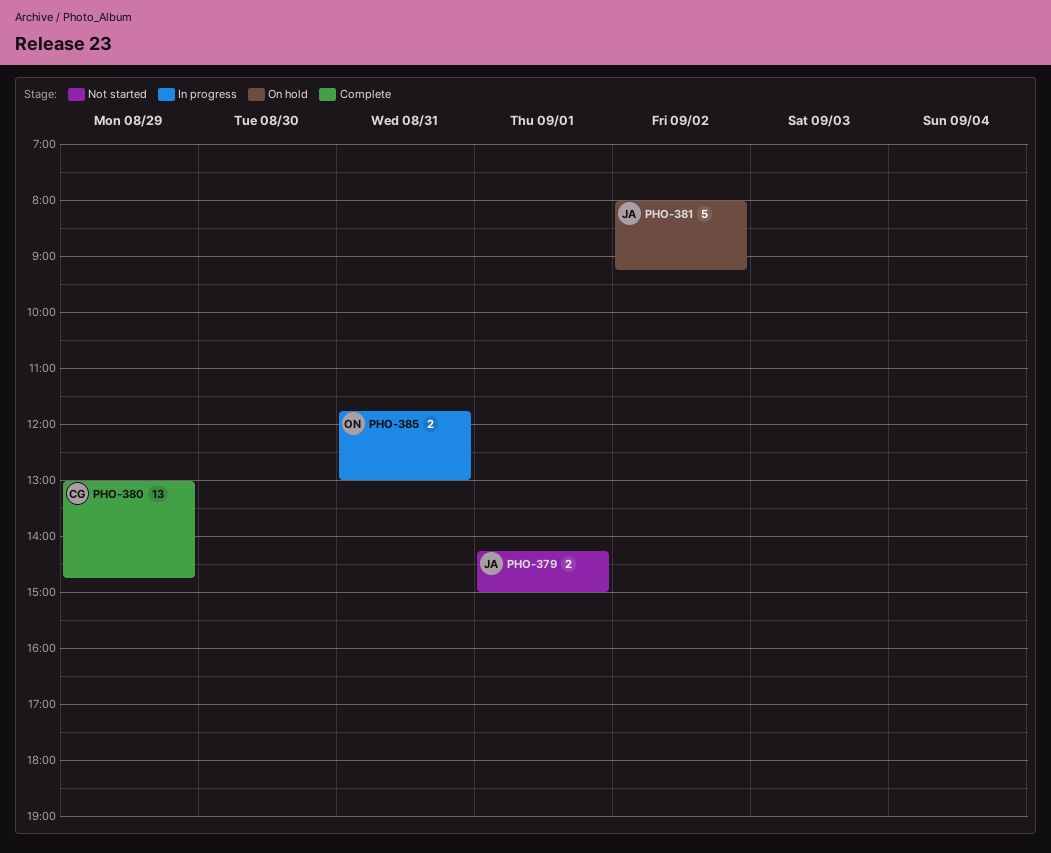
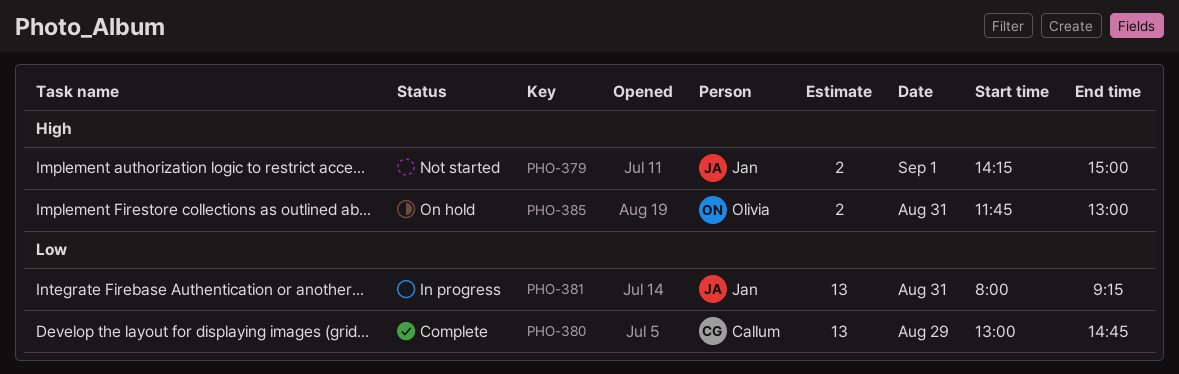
PHO-381, status: On hold -> In progress
PHO-381, estimate: 5 -> 13
PHO-381, day: Sep 2 -> Aug 31
PHO-385, status: In progress -> On hold

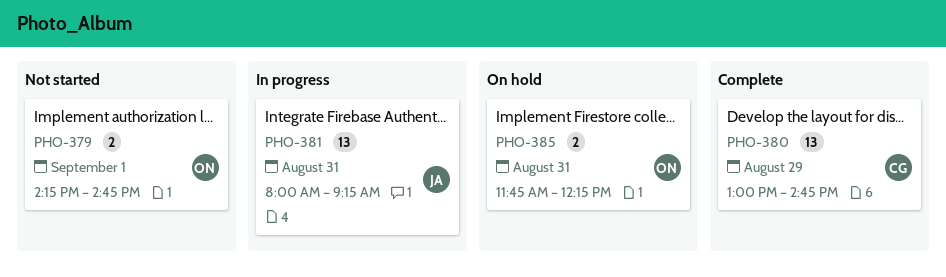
PHO-379, owner: Jan -> Olivia
PHO-379, ends: 15:00 -> 14:45
PHO-385, ends: 13:00 -> 12:15

